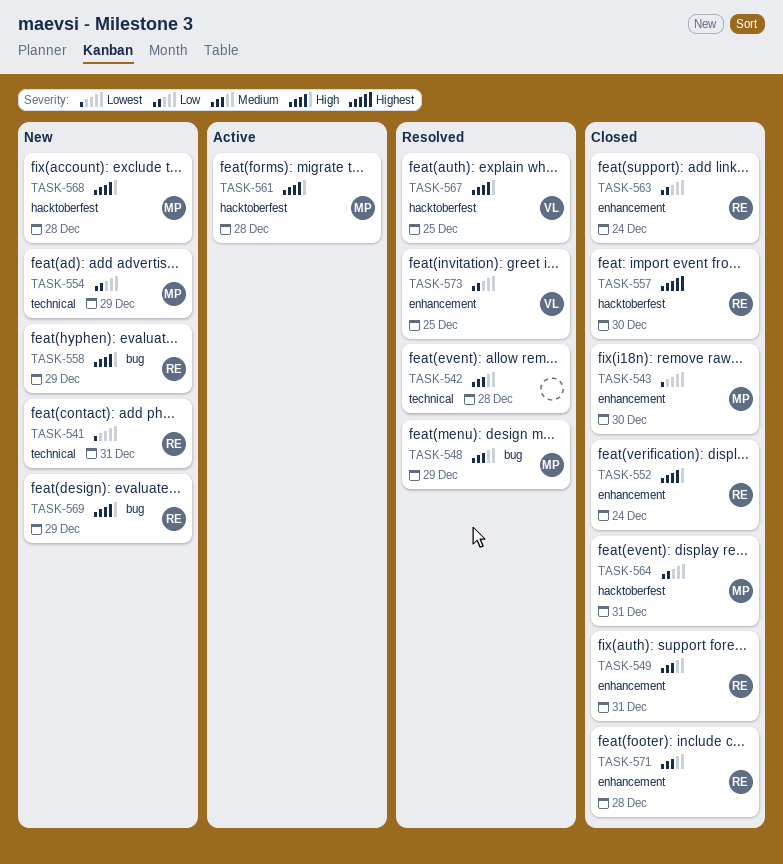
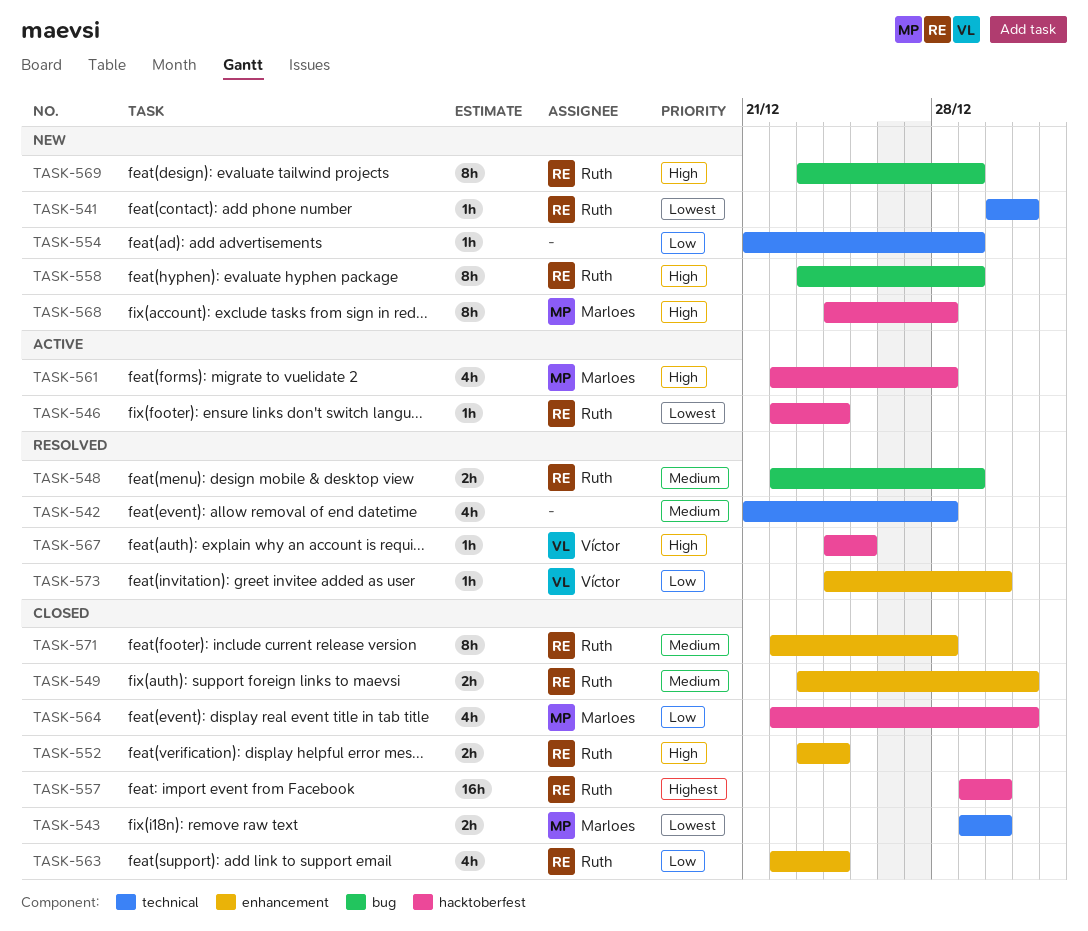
TASK-543, label: enhancement -> technical
TASK-546: none -> present
TASK-548, owner: Marloes -> Ruth
TASK-554, owner: Marloes -> none
TASK-573, due: Dec 25 -> Dec 30

